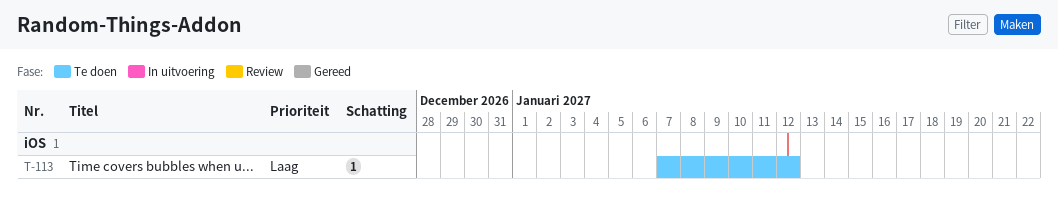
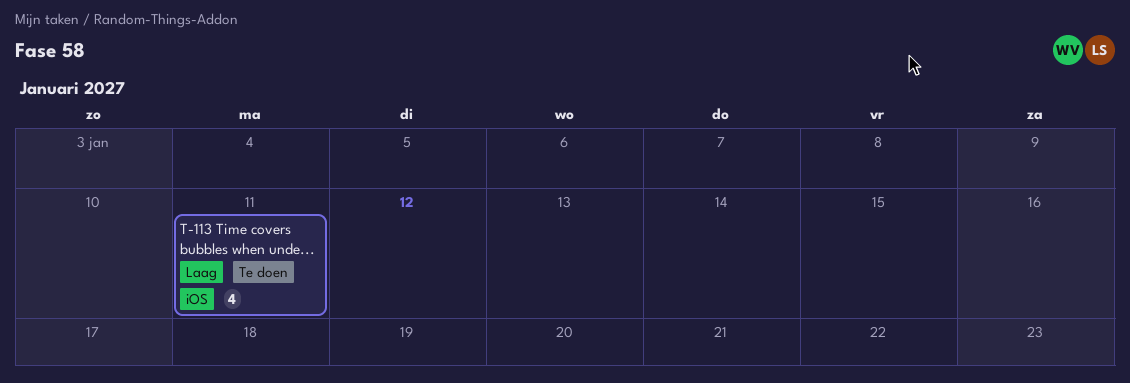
T-113, estimate: 1 -> 4
T-113, due: Jan 12 -> Jan 11

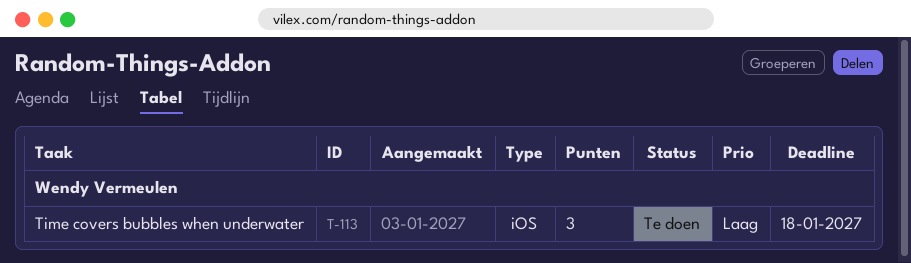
T-113, estimate: 4 -> 3
T-113, due: Jan 11 -> Jan 18

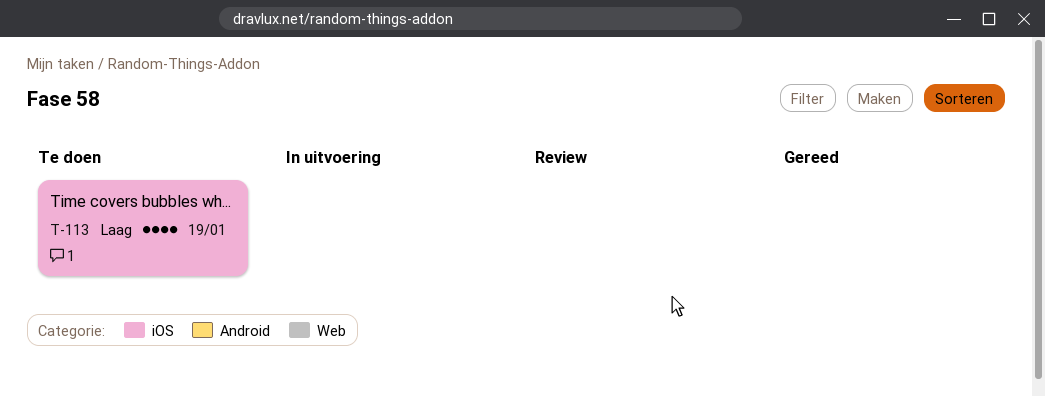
T-113, estimate: 3 -> 4
T-113, due: Jan 18 -> Jan 19

